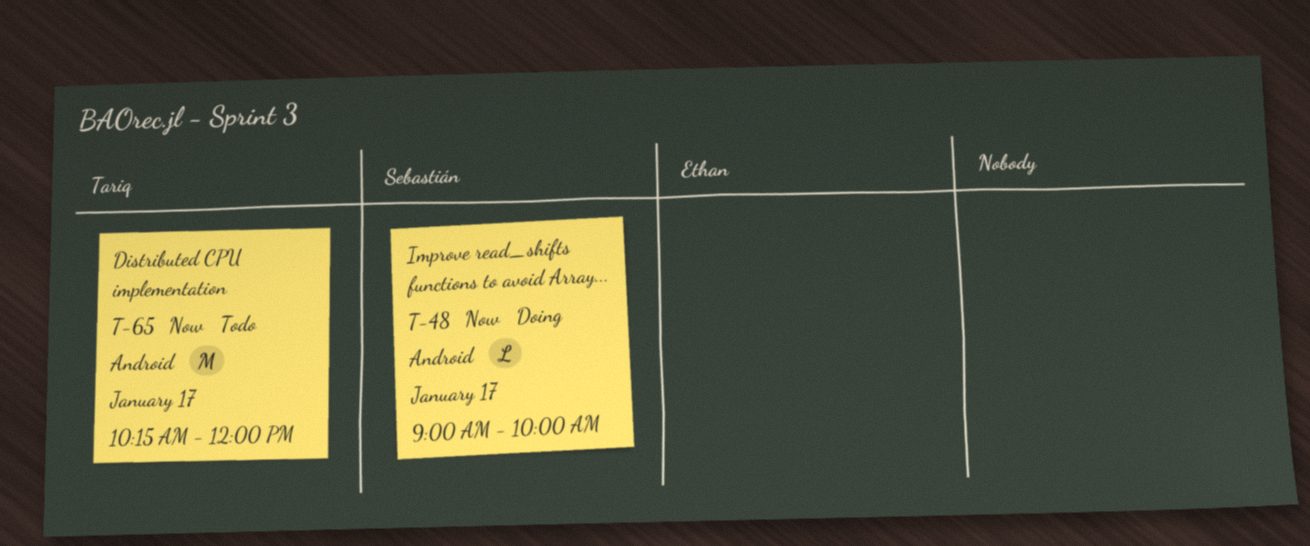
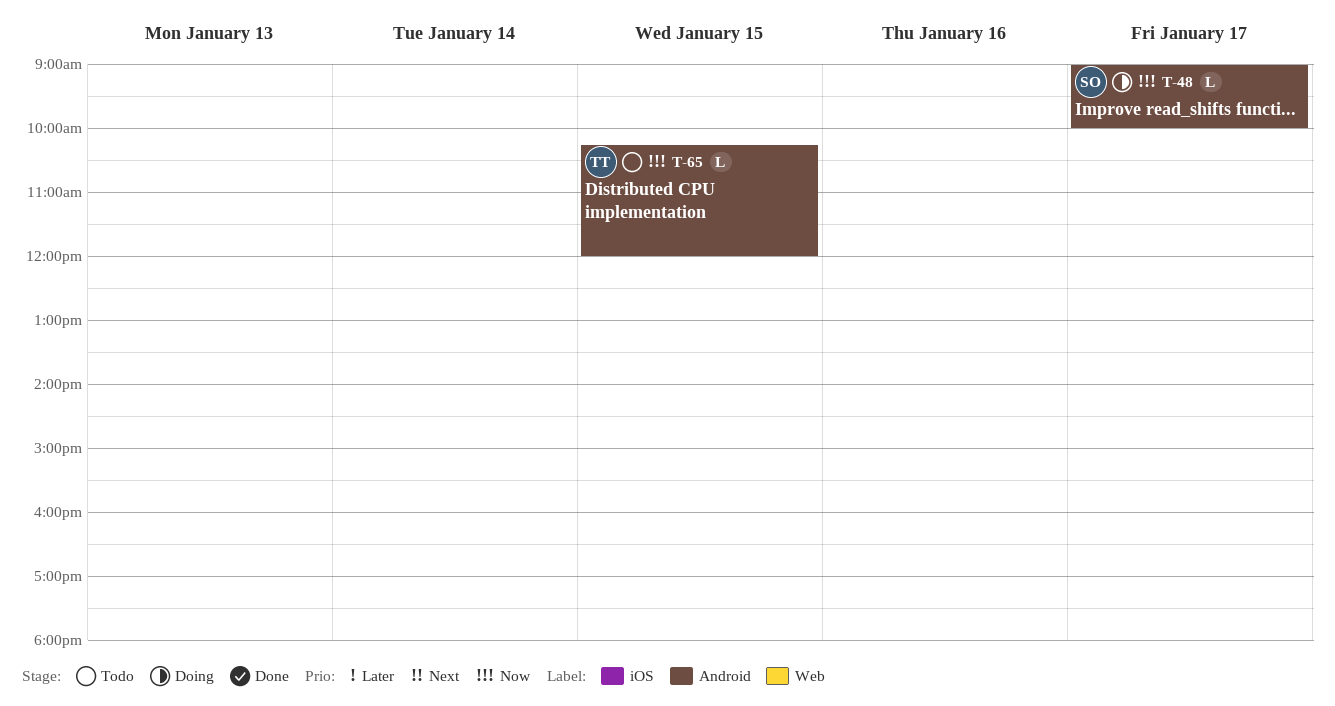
T-65, estimate: M -> L
T-65, day: Jan 17 -> Jan 15

